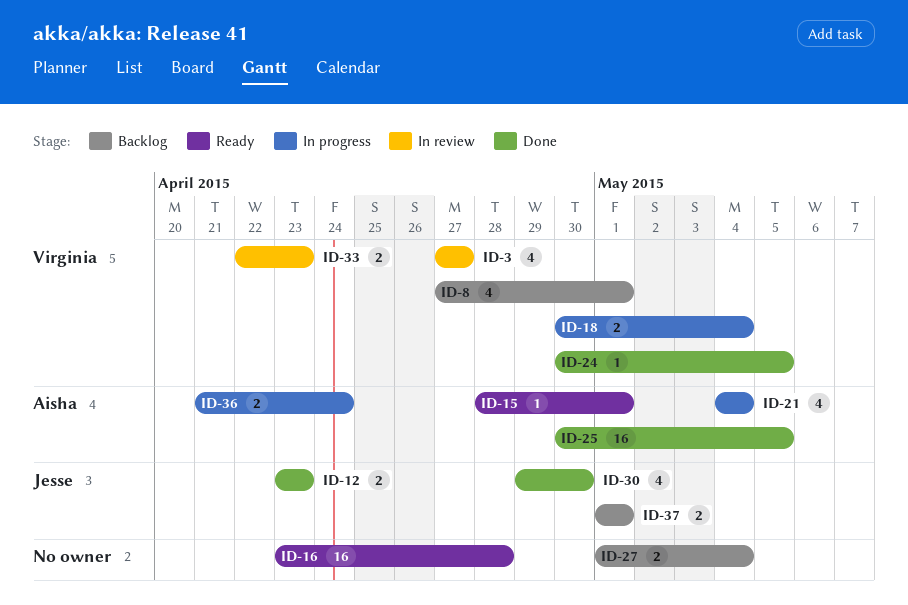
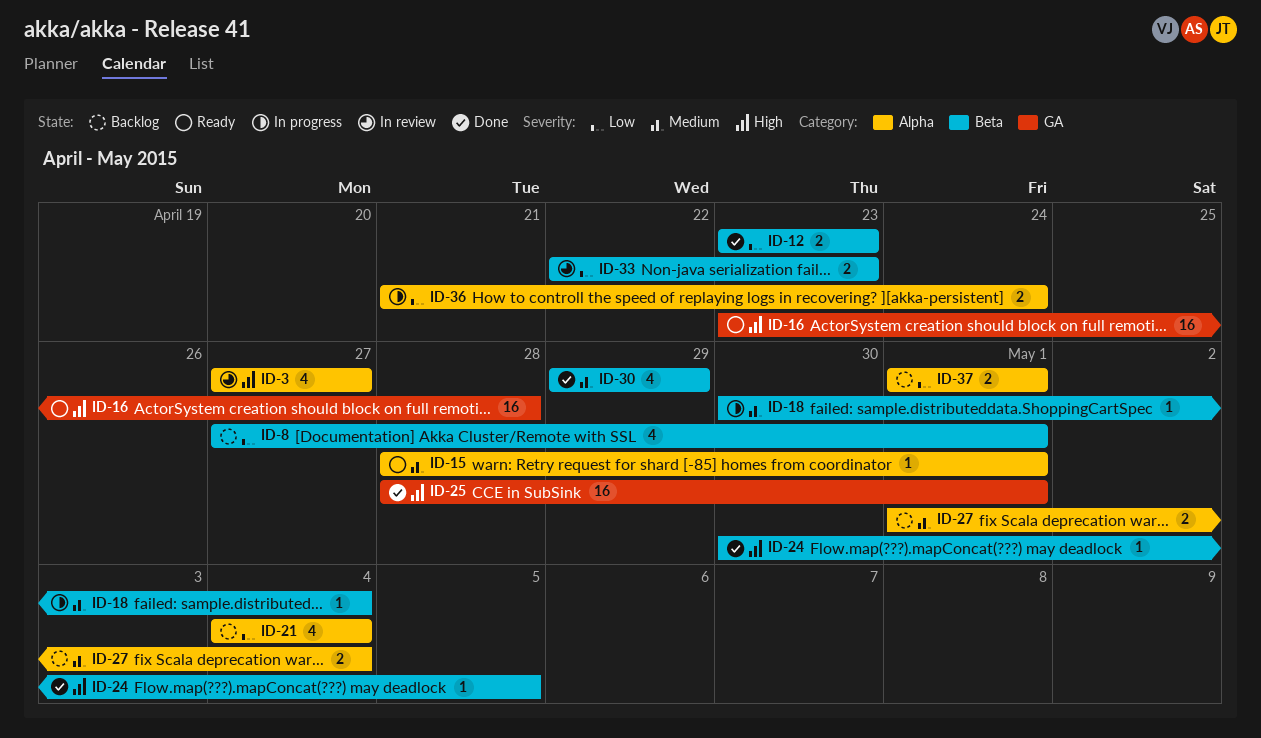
ID-18, estimate: 2 -> 1
ID-21, status: In progress -> Backlog
ID-25, start: Apr 30 -> Apr 28
ID-25, due: May 5 -> May 1
ID-30, due: Apr 30 -> Apr 29

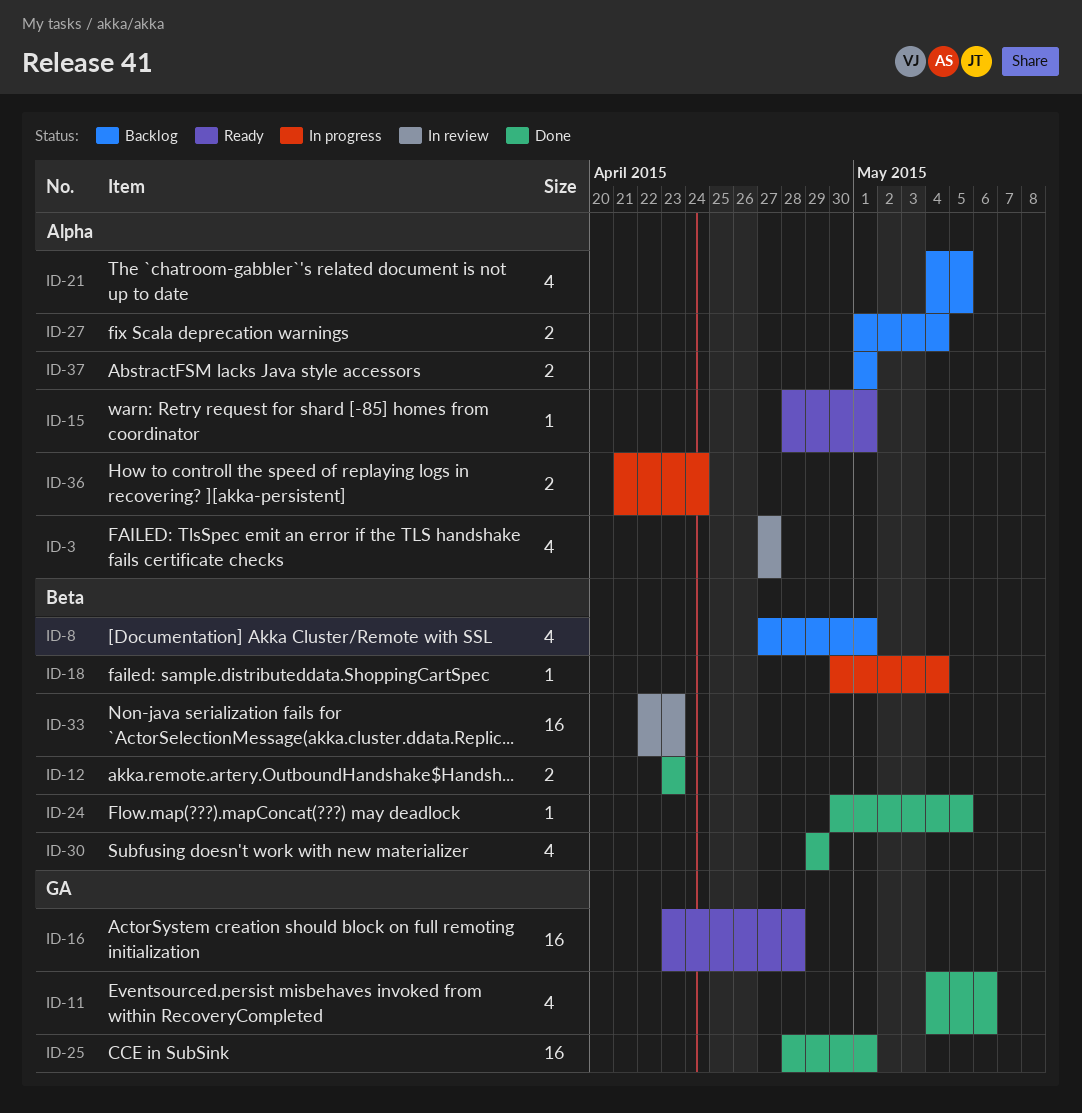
ID-11: none -> present
ID-21, due: May 4 -> May 5
ID-33, estimate: 2 -> 16

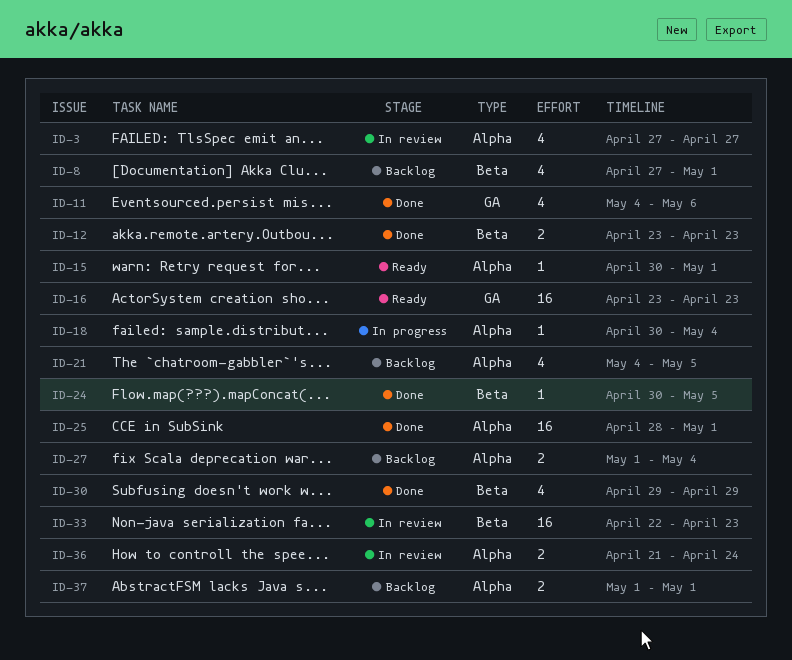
ID-15, start: Apr 28 -> Apr 30
ID-16, due: Apr 28 -> Apr 23
ID-18, label: Beta -> Alpha
ID-25, label: GA -> Alpha
ID-36, status: In progress -> In review

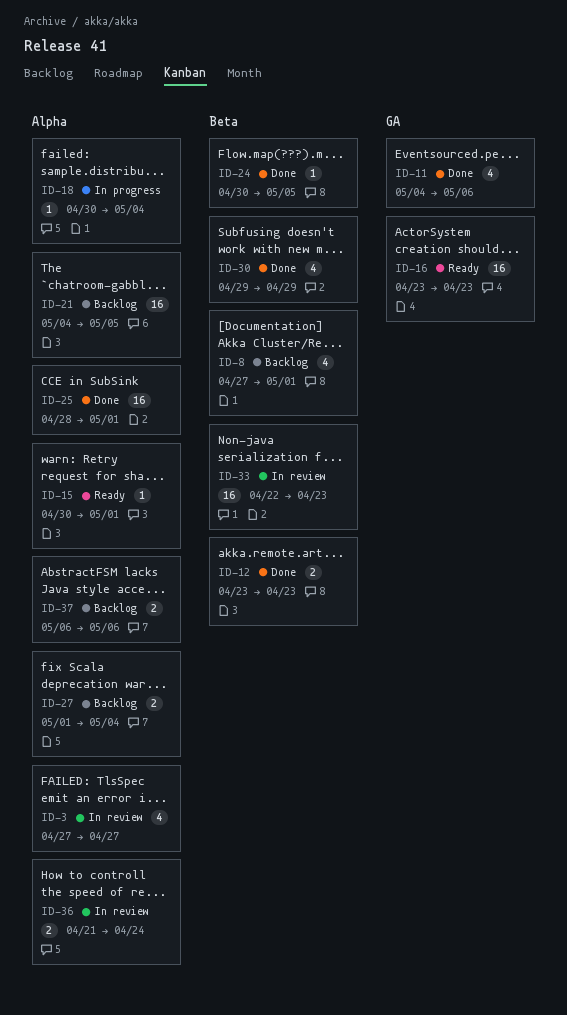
ID-21, estimate: 4 -> 16
ID-37, start: May 1 -> May 6
ID-37, due: May 1 -> May 6

